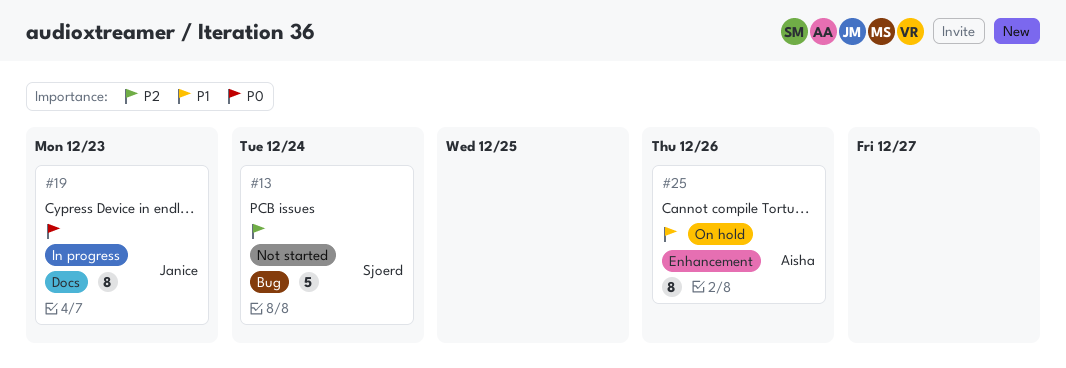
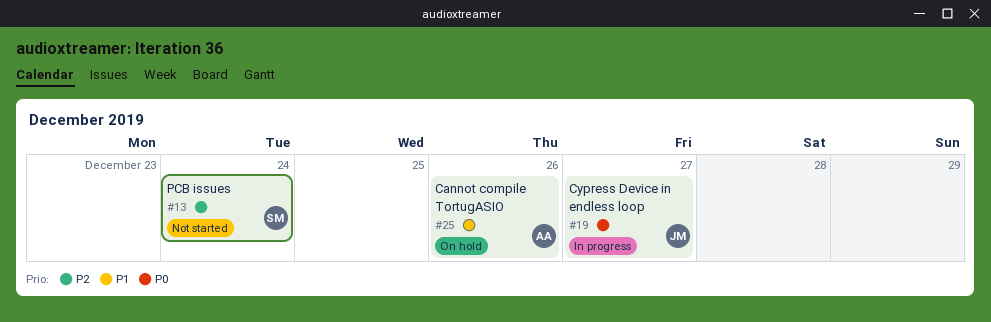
#19, due: Dec 23 -> Dec 27

